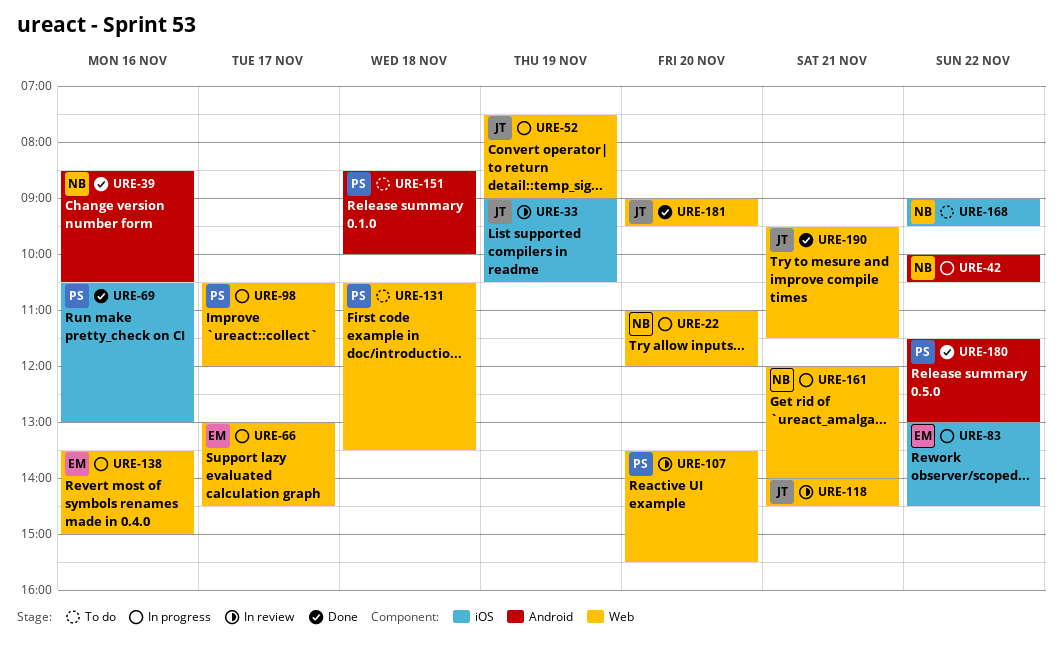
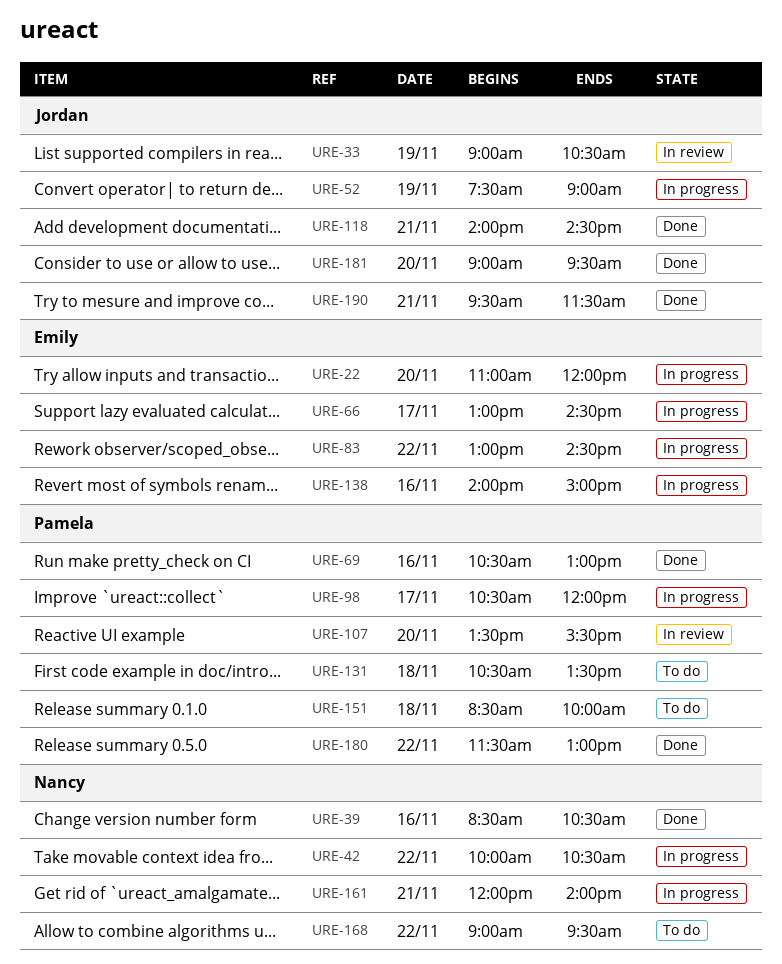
URE-22, owner: Nancy -> Emily
URE-118, status: In review -> Done
URE-138, begins: 13:30 -> 14:00

